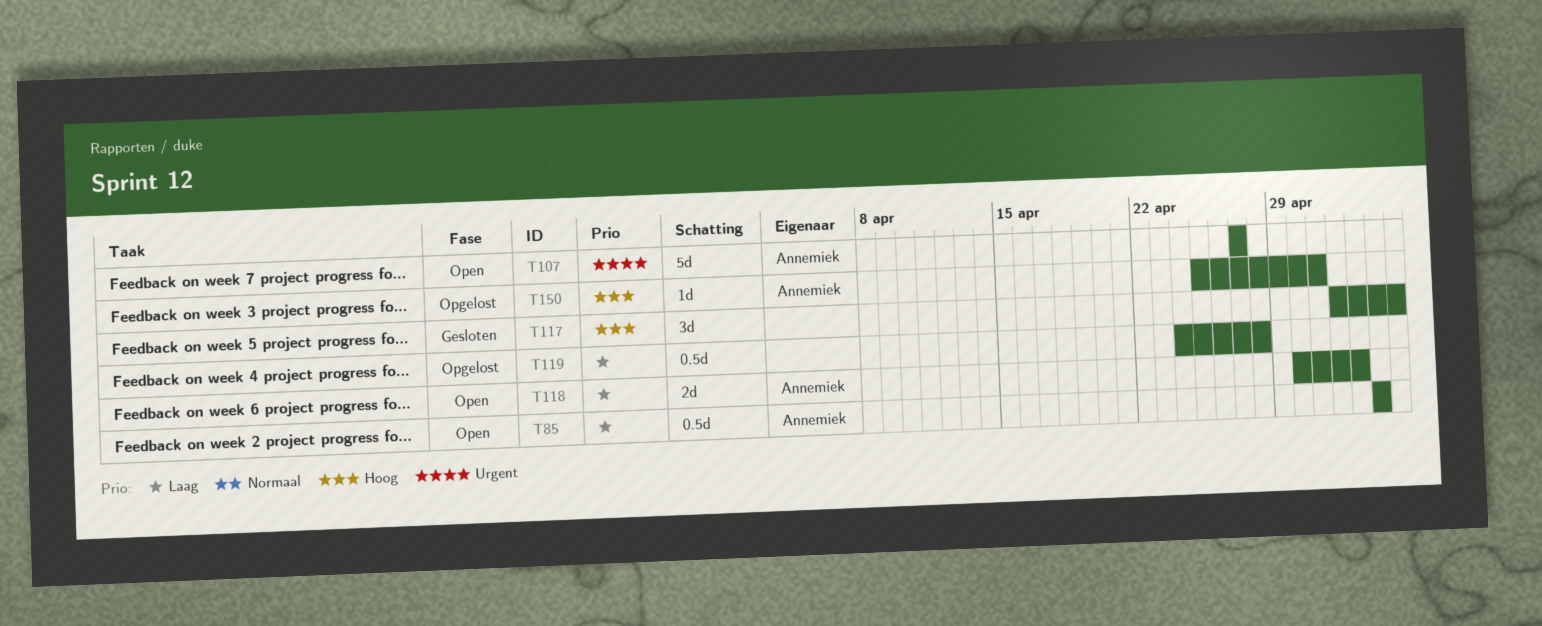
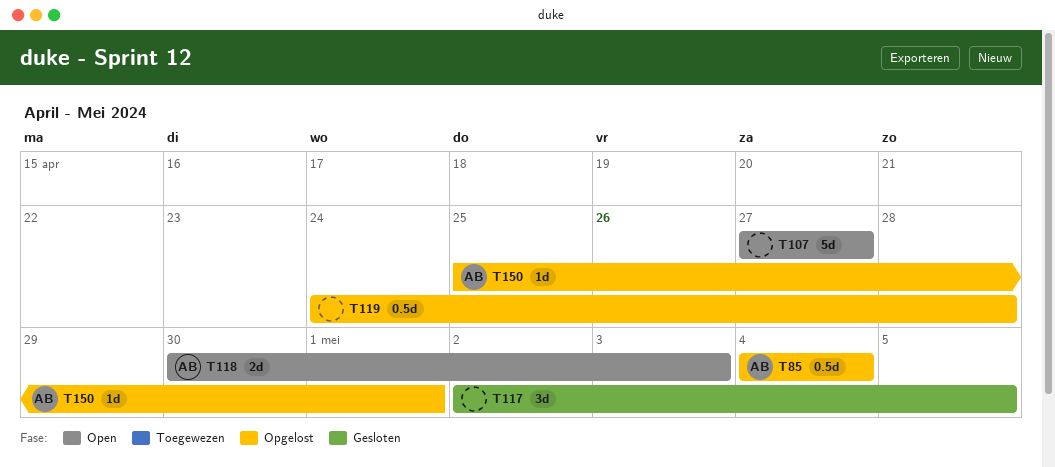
T85, status: Open -> Opgelost
T107, owner: Annemiek -> none

